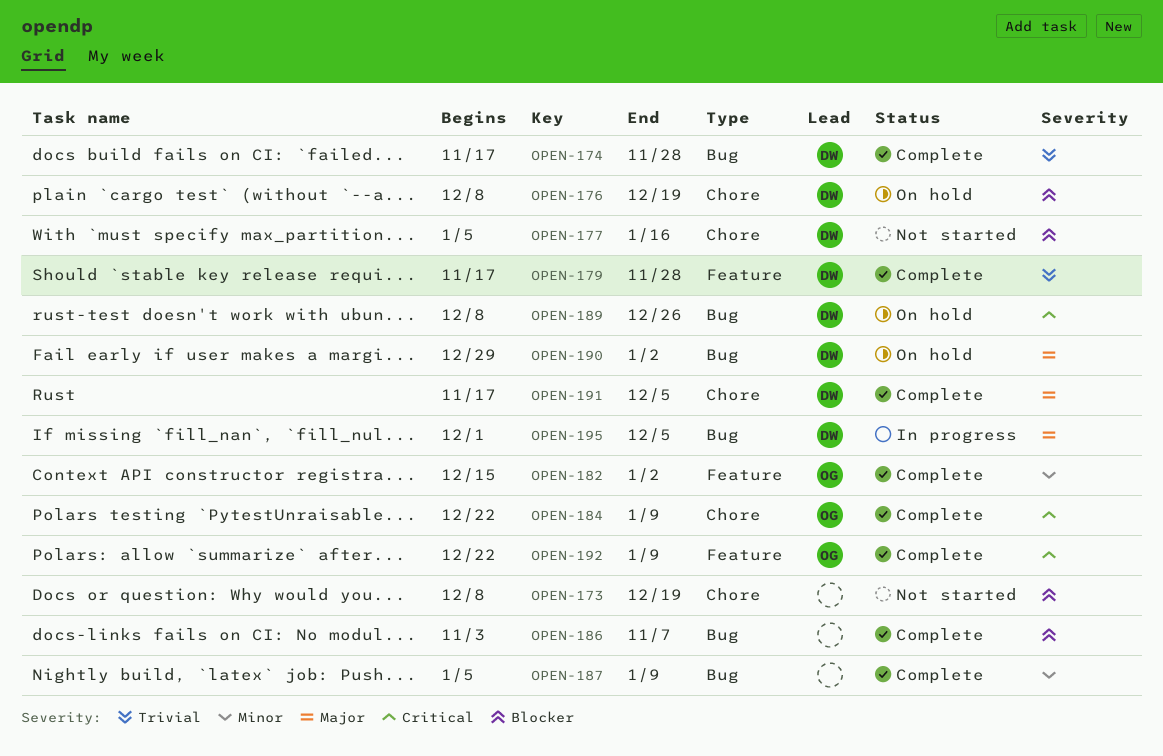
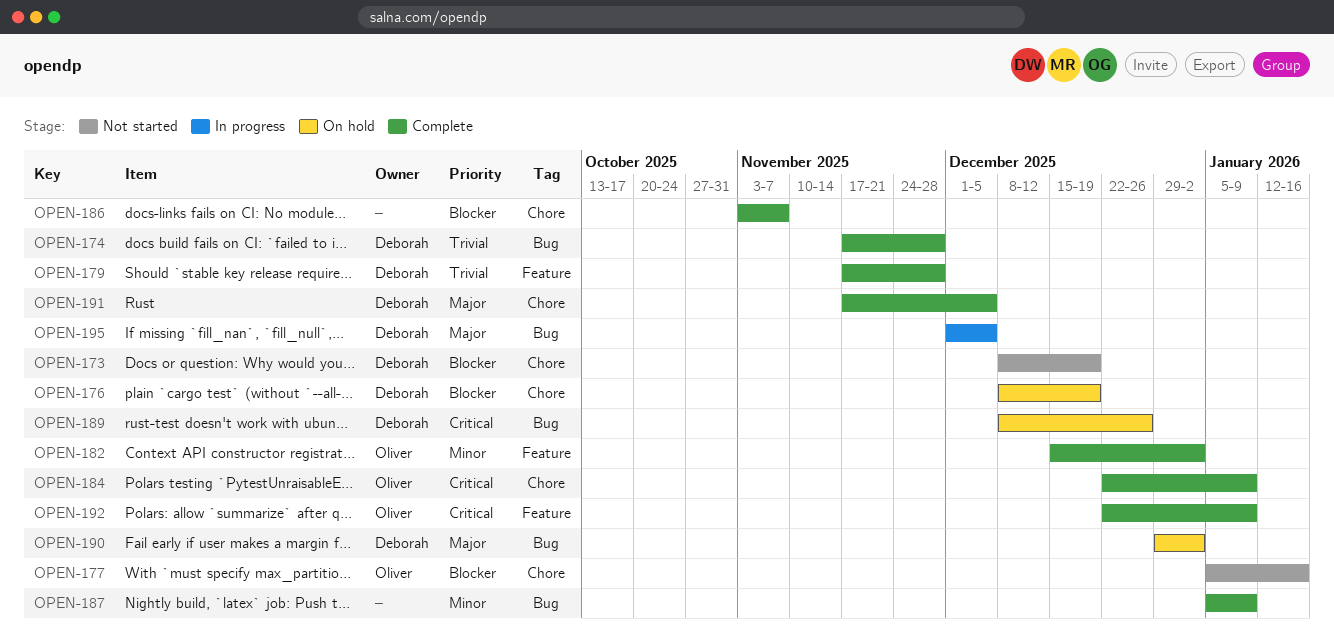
OPEN-173, owner: none -> Deborah
OPEN-177, owner: Deborah -> Oliver
OPEN-186, label: Bug -> Chore

